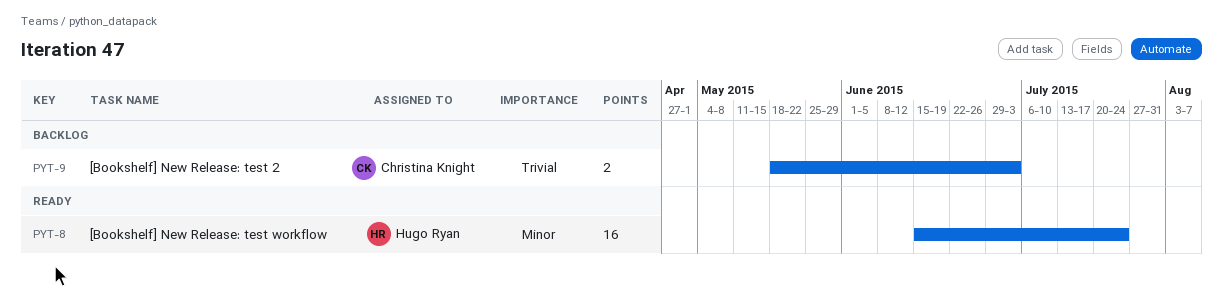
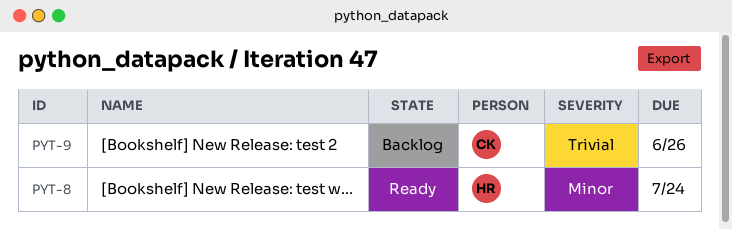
PYT-9, due: Jul 3 -> Jun 26

